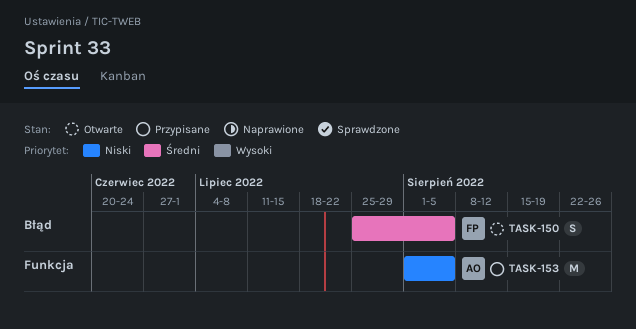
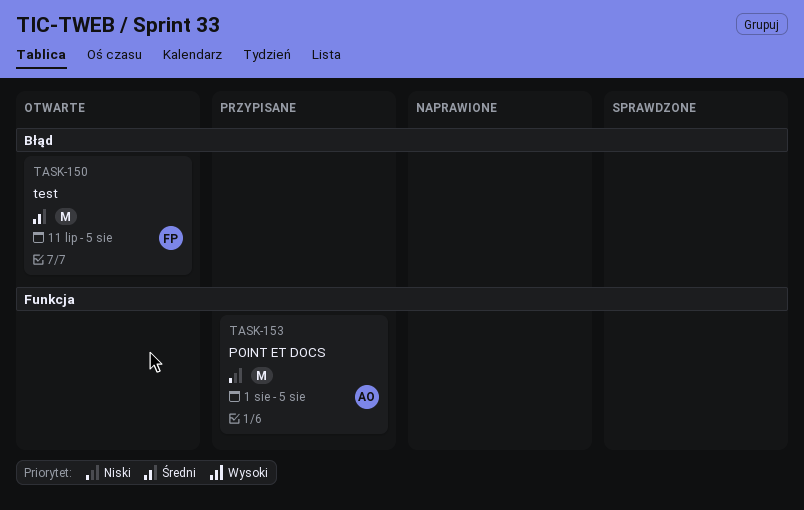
TASK-150, estimate: S -> M
TASK-150, start: Jul 25 -> Jul 11

